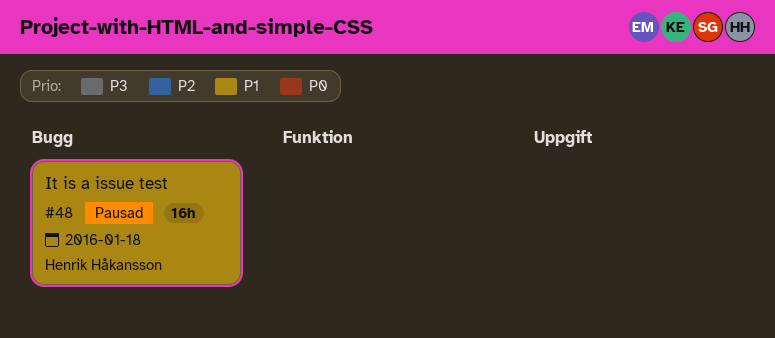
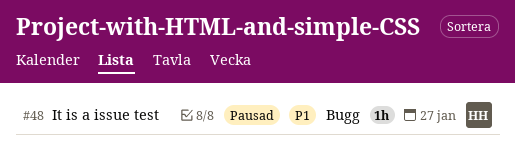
#48, estimate: 16h -> 1h
#48, due: Jan 18 -> Jan 27

